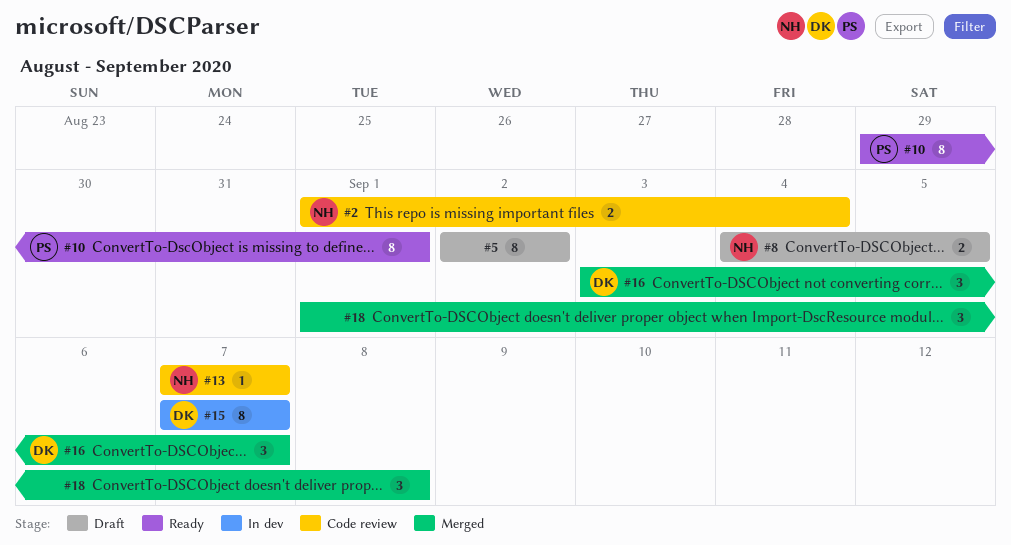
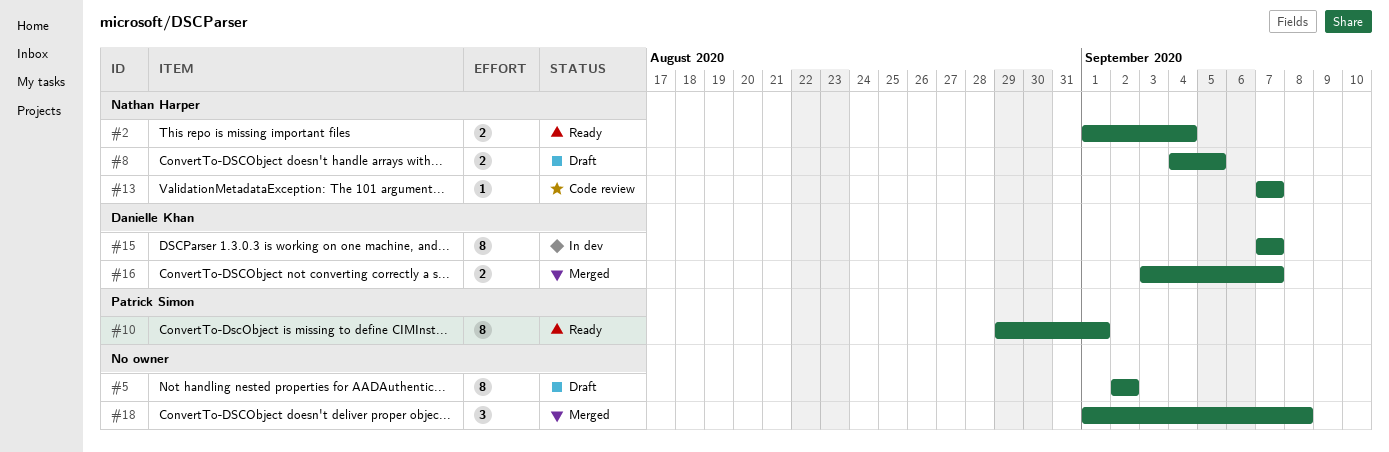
#2, status: Code review -> Ready
#16, estimate: 3 -> 2

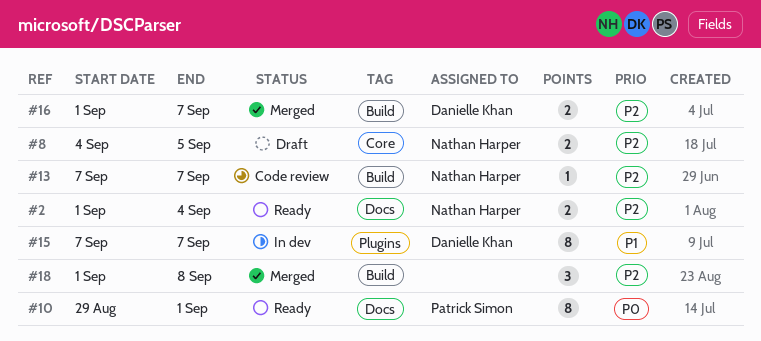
#5: present -> none
#16, start: Sep 3 -> Sep 1

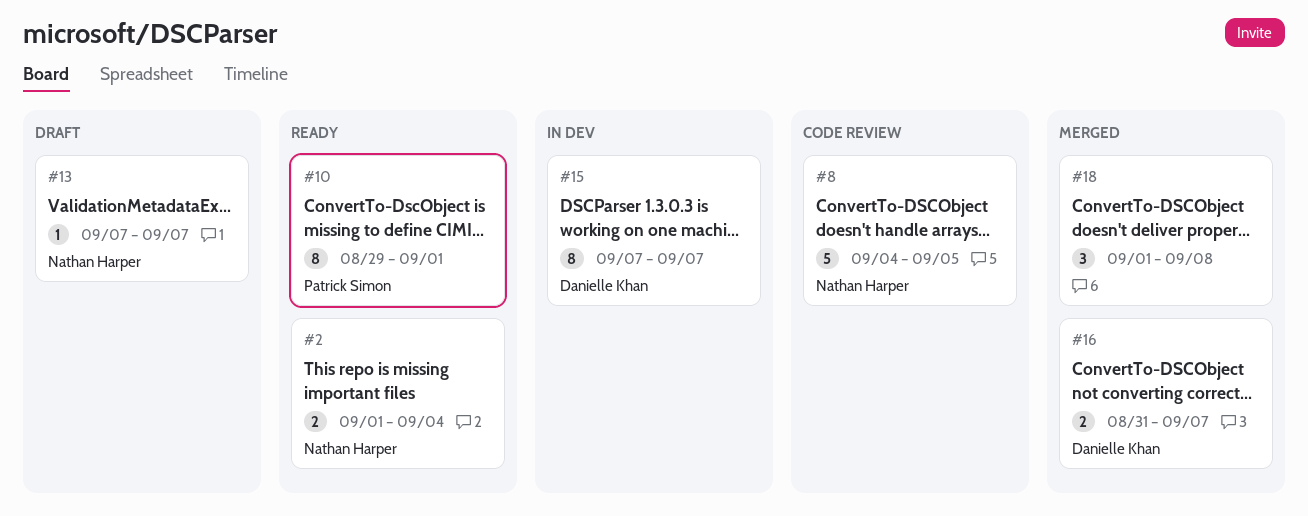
#8, status: Draft -> Code review
#8, estimate: 2 -> 5
#13, status: Code review -> Draft
#16, start: Sep 1 -> Aug 31

